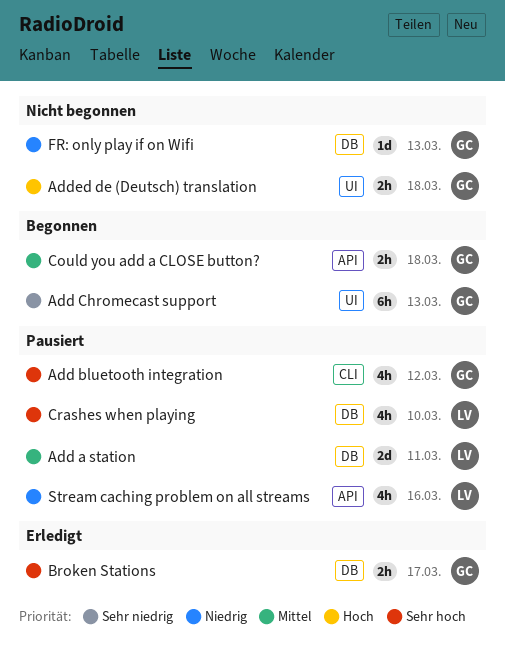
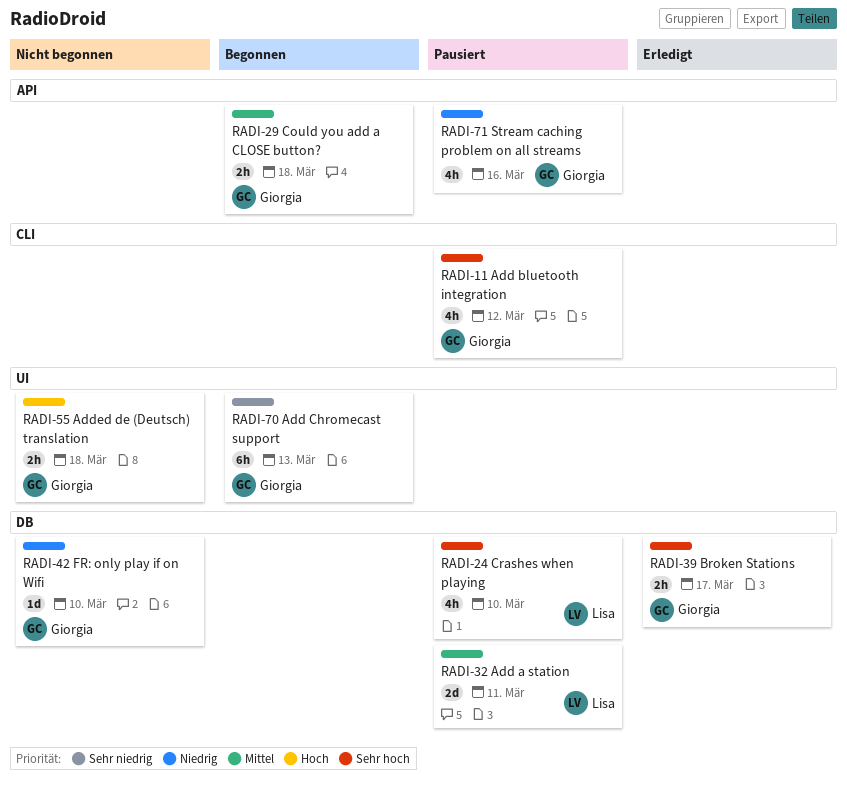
FR: only play if on Wifi, due: Mar 13 -> Mar 10
Stream caching problem on all streams, owner: Lisa -> Giorgia

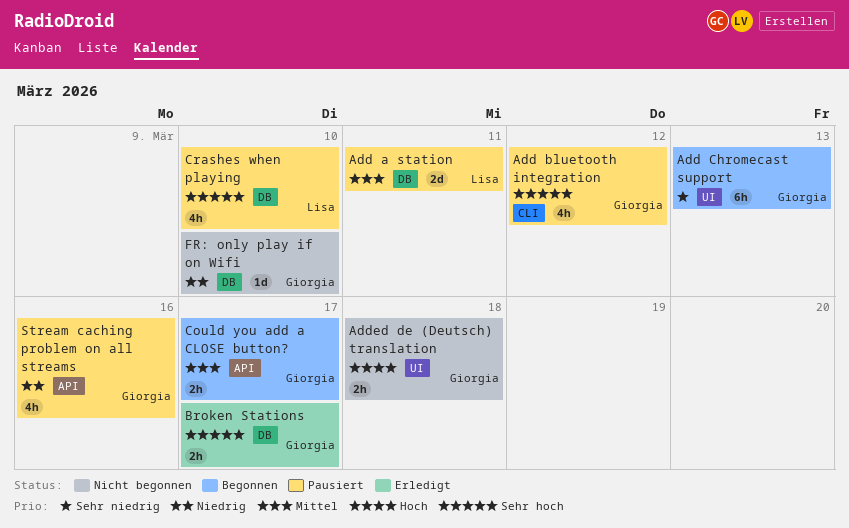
Could you add a CLOSE button?, due: Mar 18 -> Mar 17

